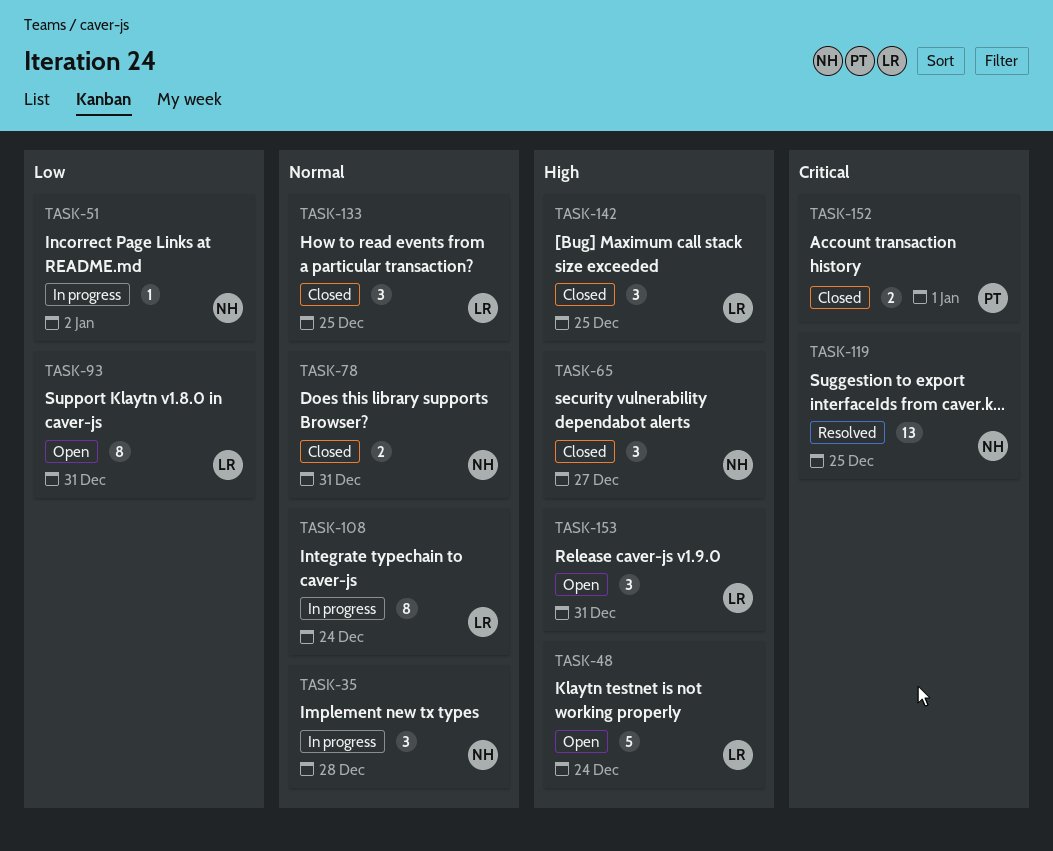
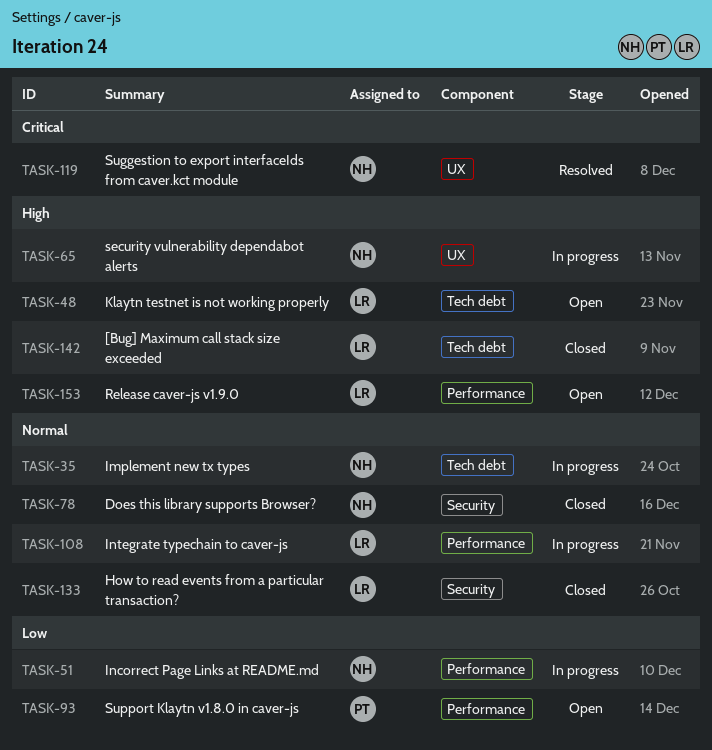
TASK-65, status: Closed -> In progress
TASK-93, owner: LR -> PT
TASK-152: present -> none

